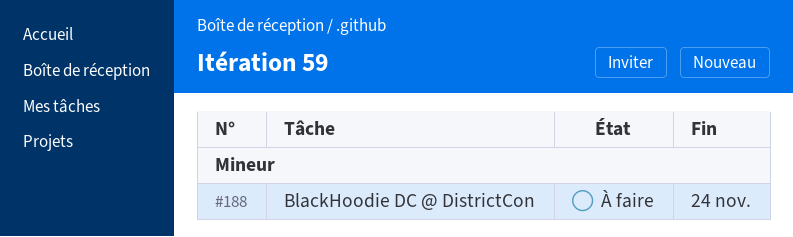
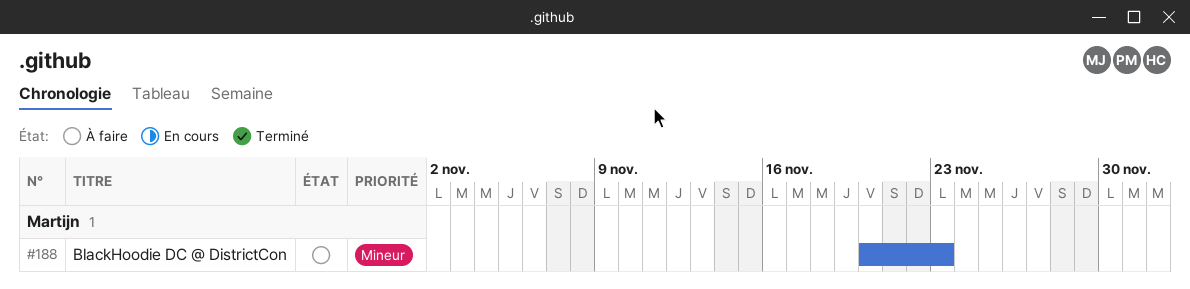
#188, due: Nov 24 -> Nov 23

